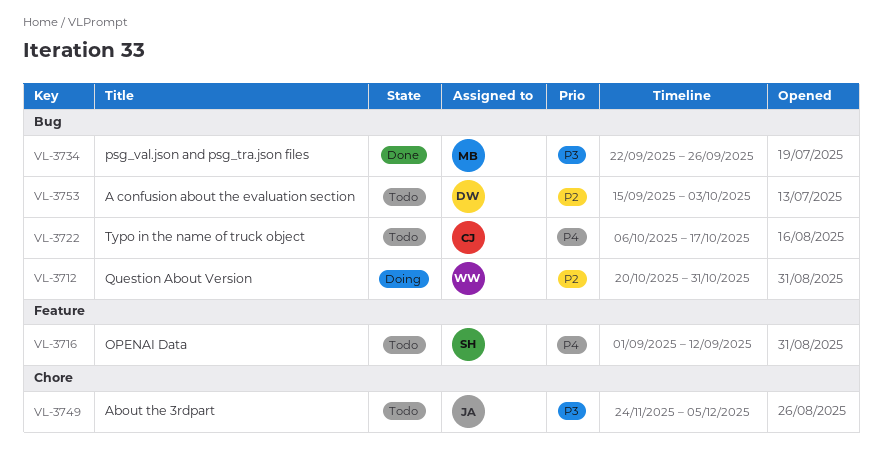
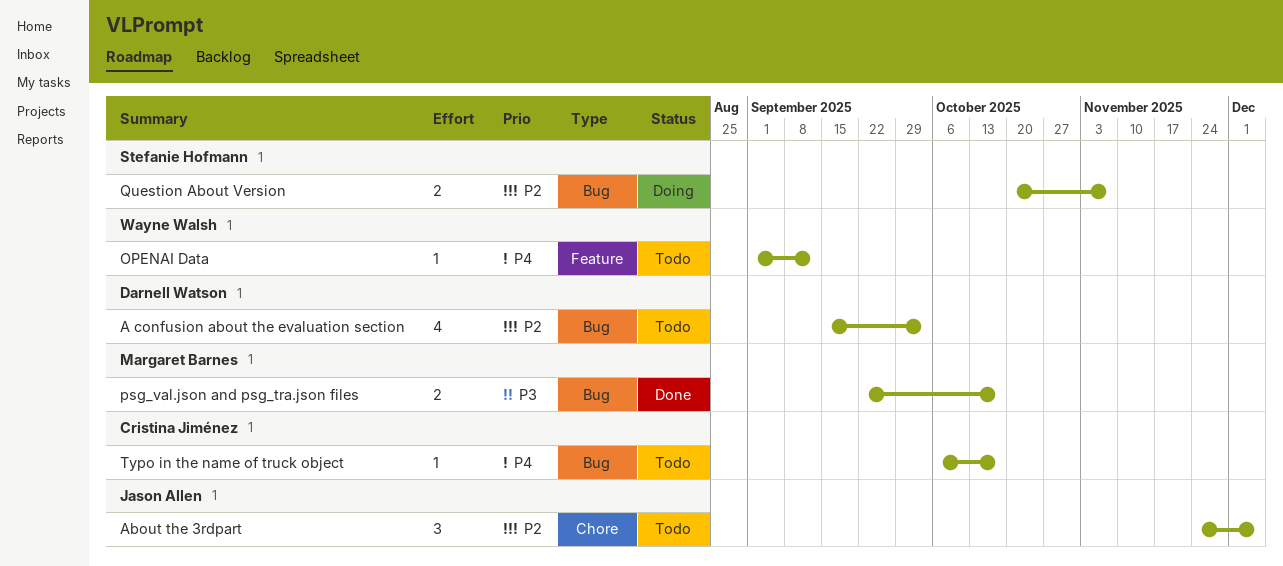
About the 3rdpart, priority: P3 -> P2
OPENAI Data, owner: Stefanie Hofmann -> Wayne Walsh
psg_val.json and psg_tra.json files, due: Sep 26 -> Oct 17
Question About Version, owner: Wayne Walsh -> Stefanie Hofmann
Question About Version, due: Oct 31 -> Nov 7

